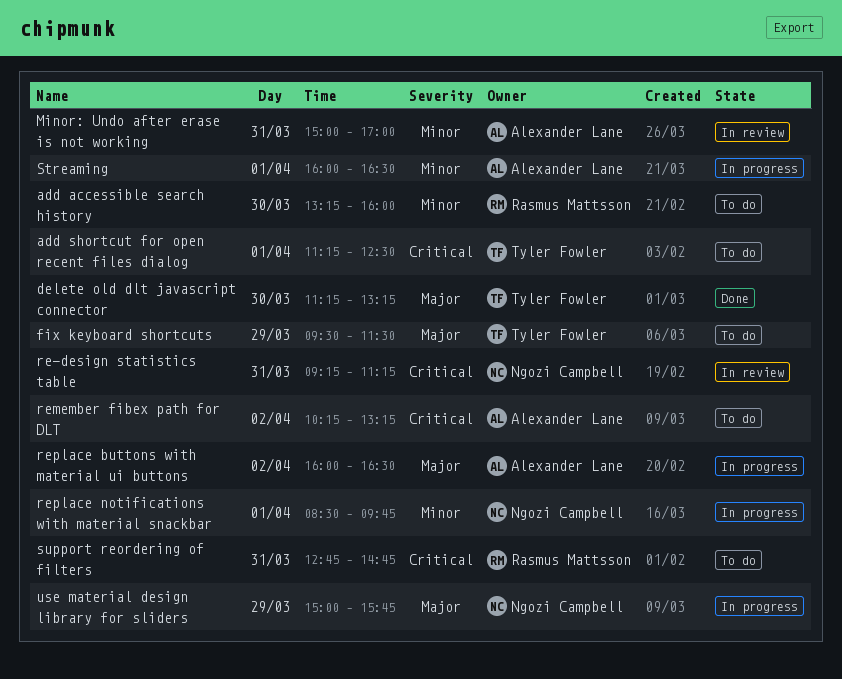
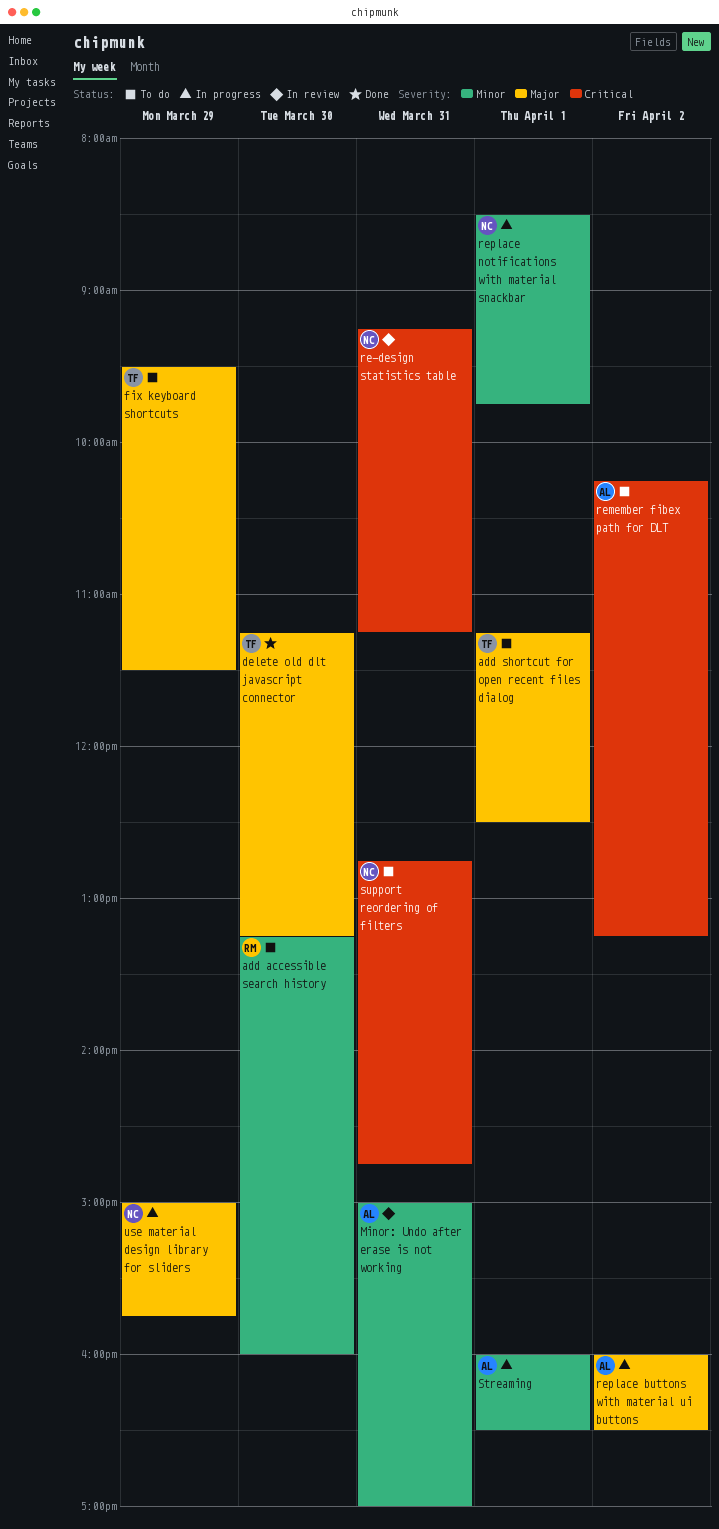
add shortcut for open recent files dialog, priority: Critical -> Major
support reordering of filters, owner: Rasmus Mattsson -> Ngozi Campbell

